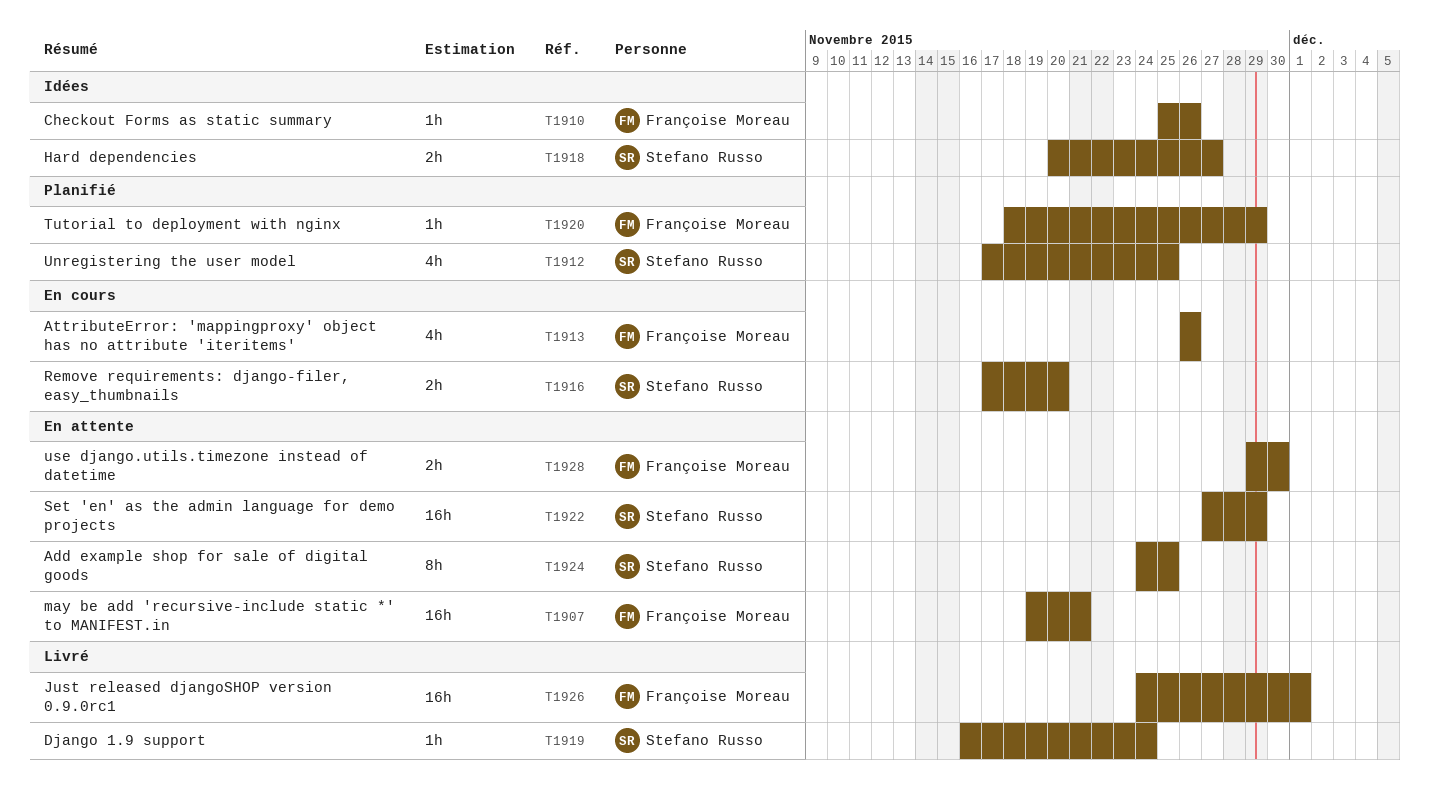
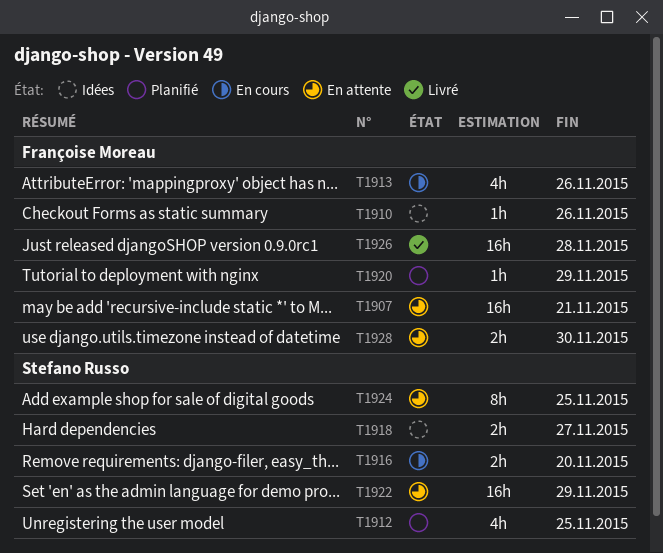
T1919: present -> none
T1926, due: Dec 1 -> Nov 28

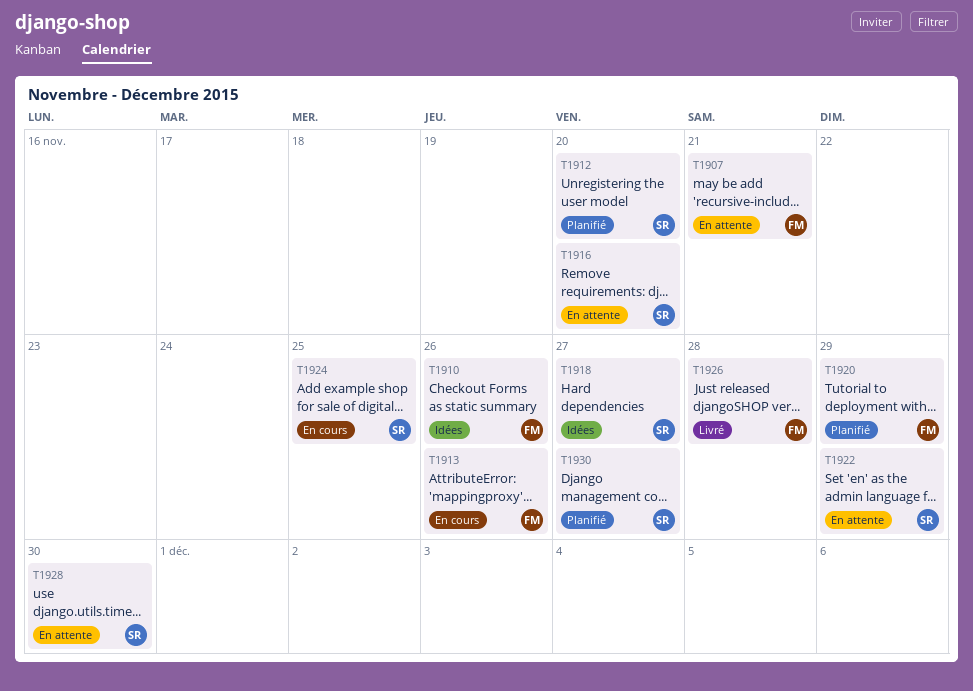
T1912, due: Nov 25 -> Nov 20
T1916, status: En cours -> En attente
T1924, status: En attente -> En cours
T1928, owner: Françoise Moreau -> Stefano Russo
T1930: none -> present

